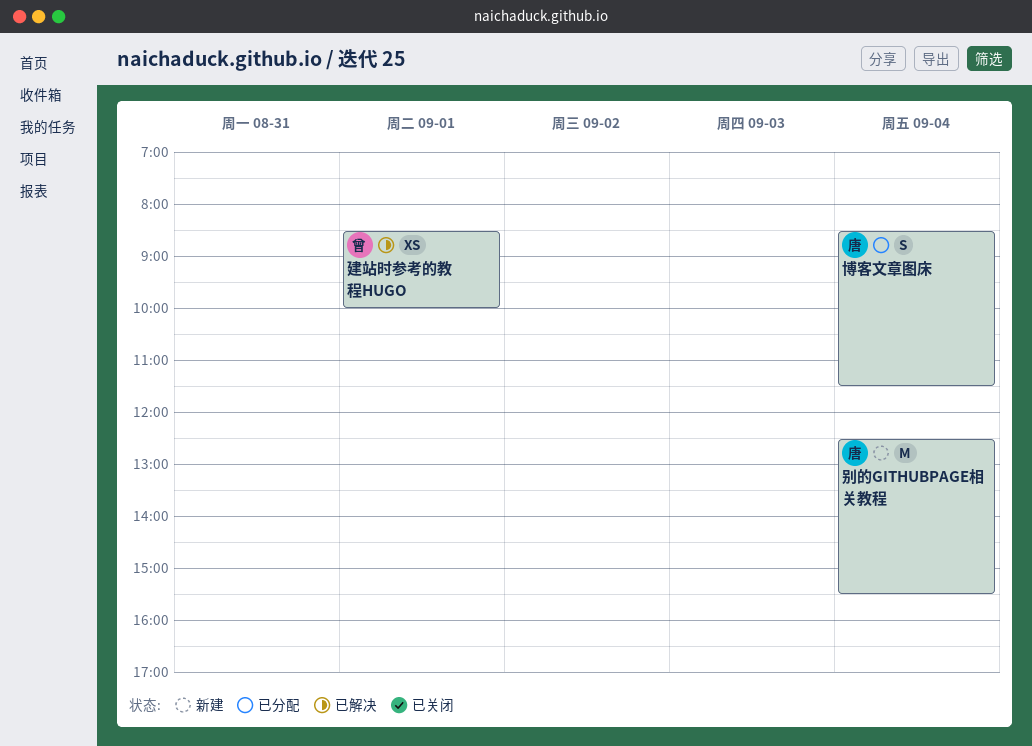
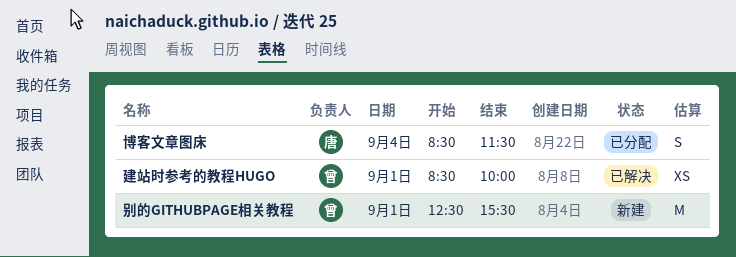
别的GITHUBPAGE相关教程, owner: 唐 -> 曾
别的GITHUBPAGE相关教程, day: Sep 4 -> Sep 1

